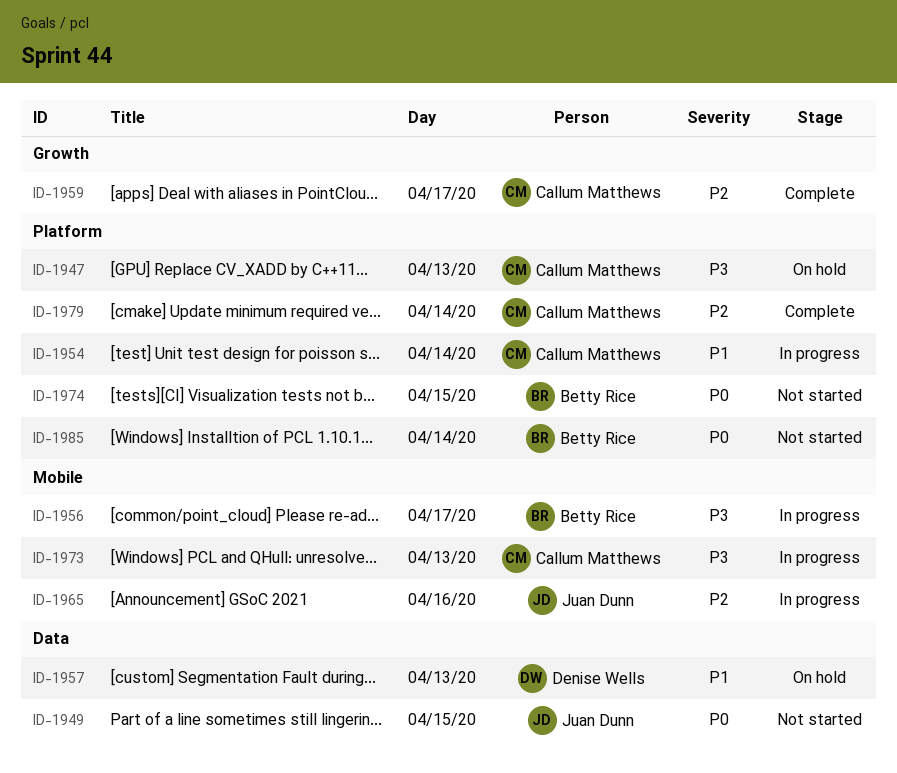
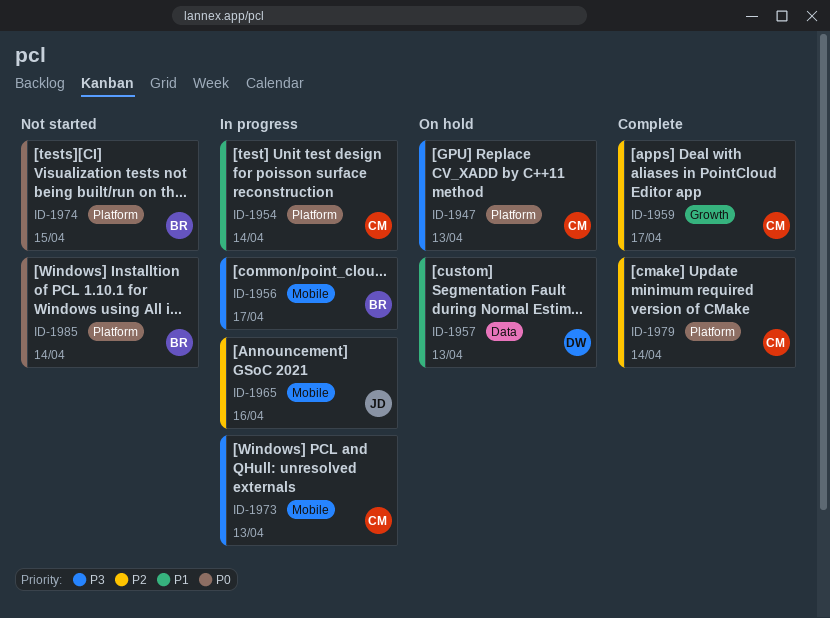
ID-1949: present -> none

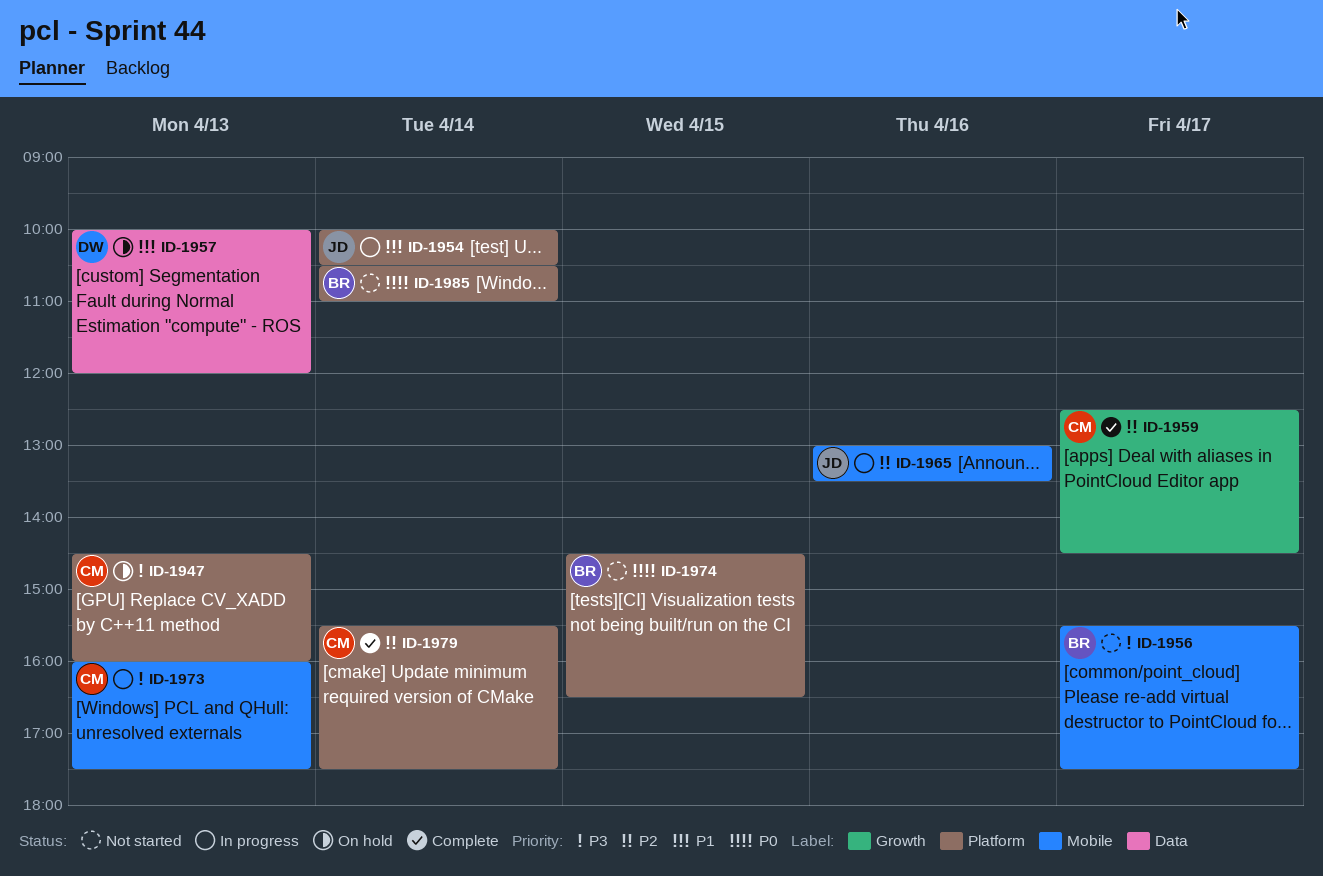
ID-1954, owner: CM -> JD
ID-1956, status: In progress -> Not started

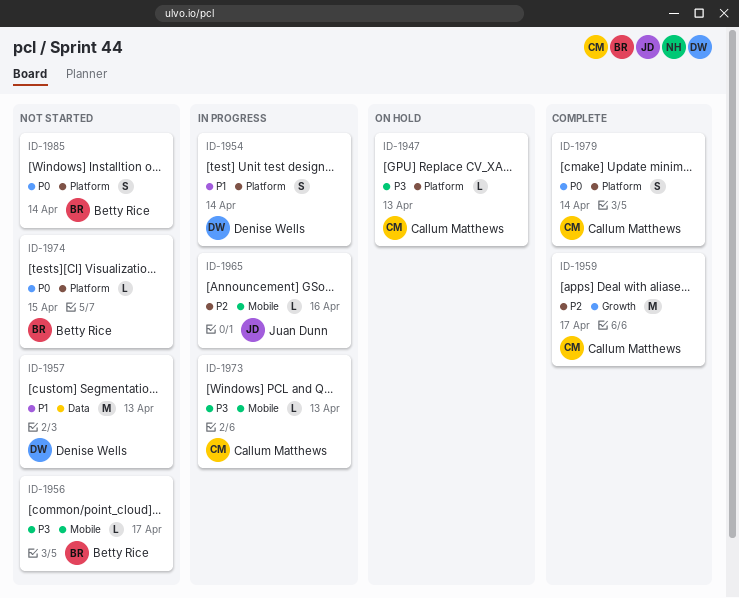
ID-1954, owner: Juan Dunn -> Denise Wells
ID-1957, status: On hold -> Not started
ID-1979, priority: P2 -> P0

